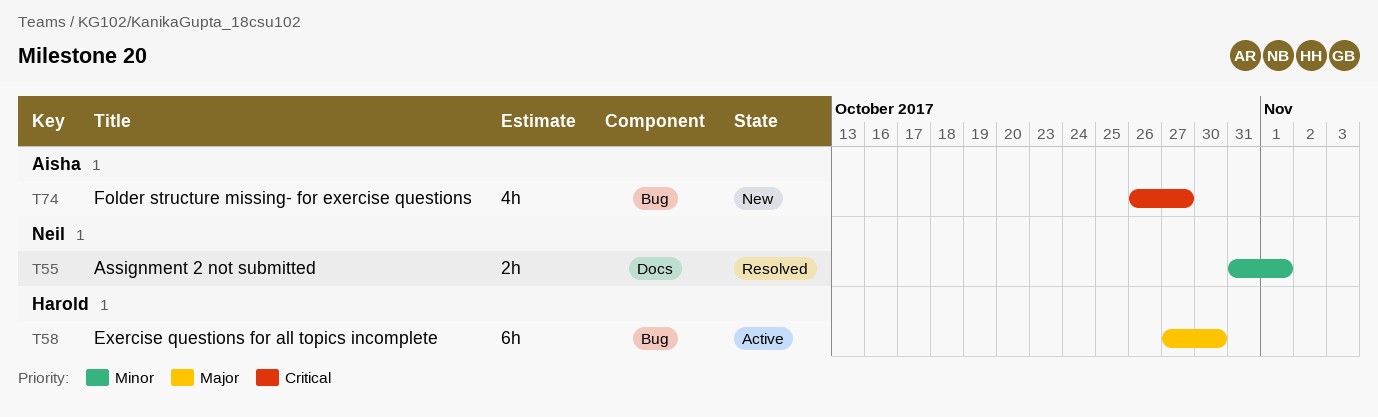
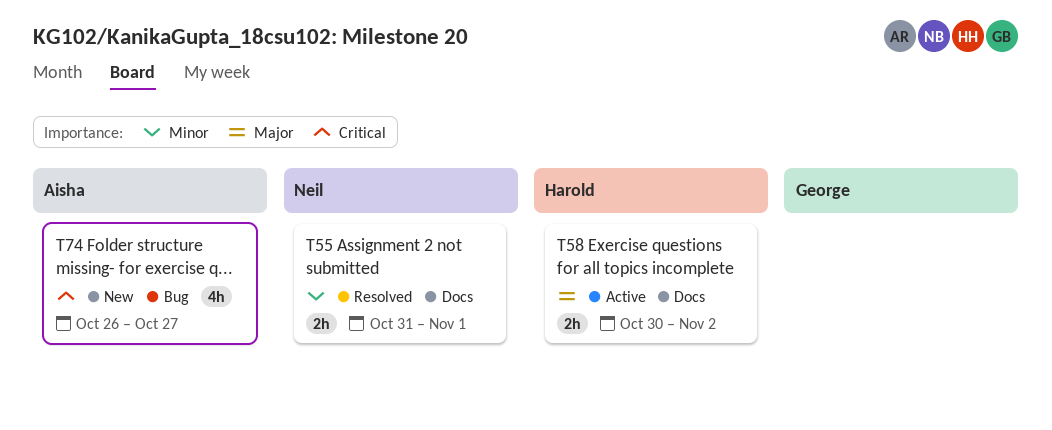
T58, label: Bug -> Docs
T58, estimate: 6h -> 2h
T58, start: Oct 27 -> Oct 30
T58, due: Oct 30 -> Nov 2

